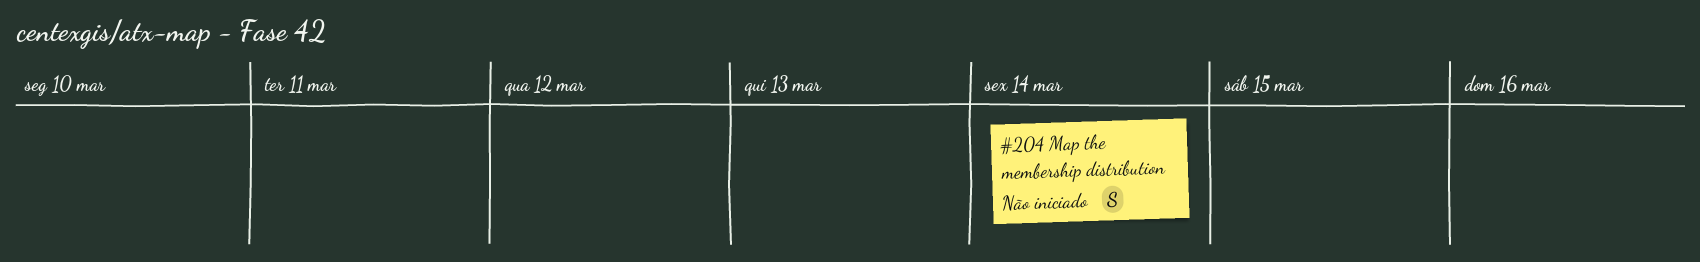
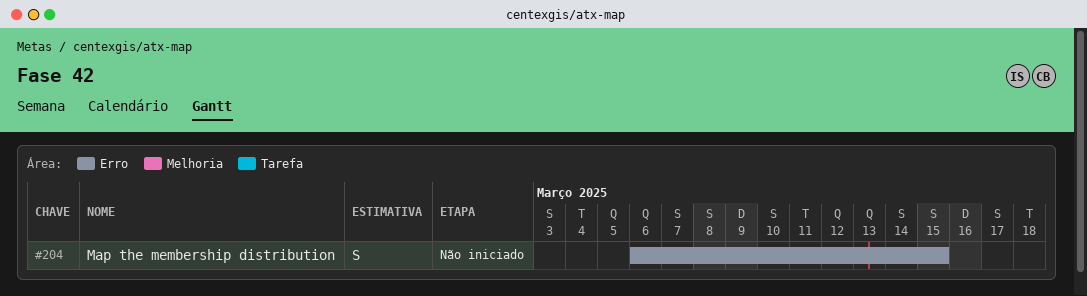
#204, due: Mar 14 -> Mar 15

